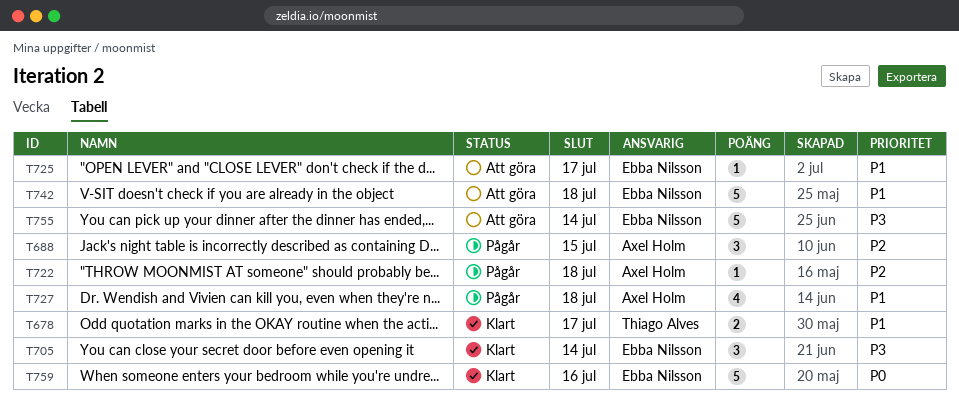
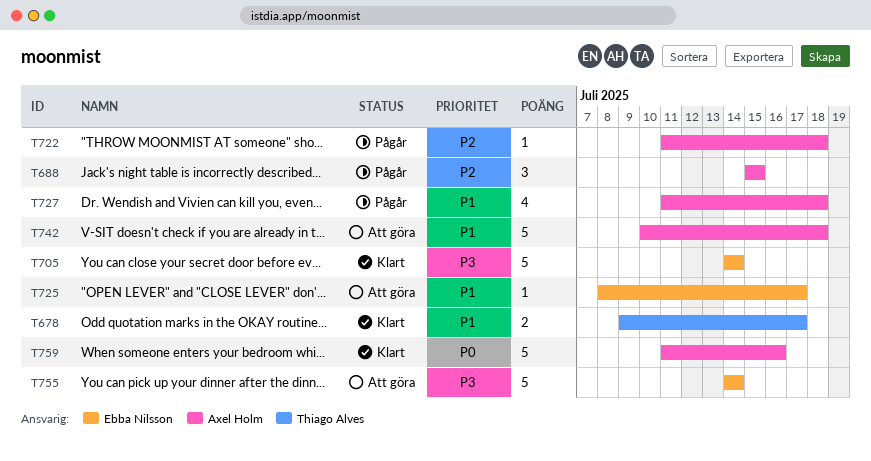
T705, estimate: 3 -> 5
T742, owner: Ebba Nilsson -> Axel Holm
T759, owner: Ebba Nilsson -> Axel Holm

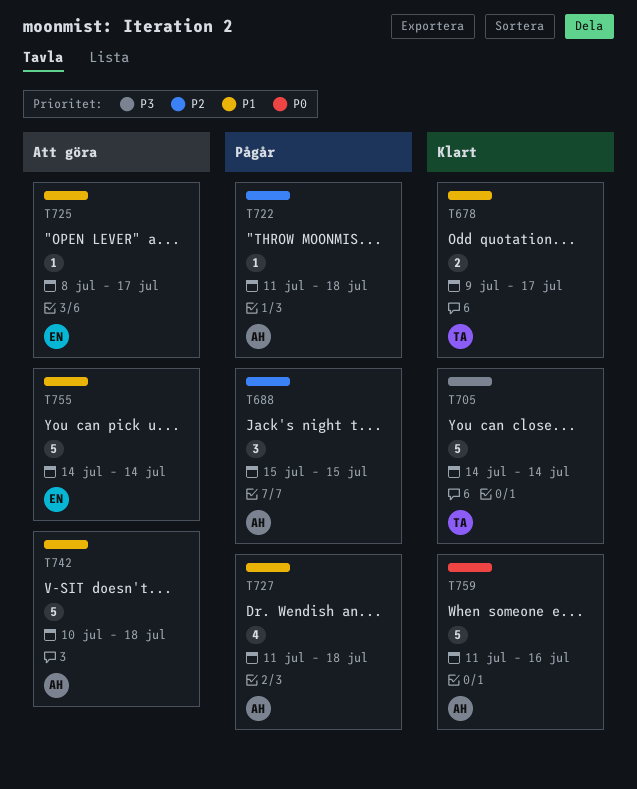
T705, owner: Ebba Nilsson -> Thiago Alves
T755, priority: P3 -> P1

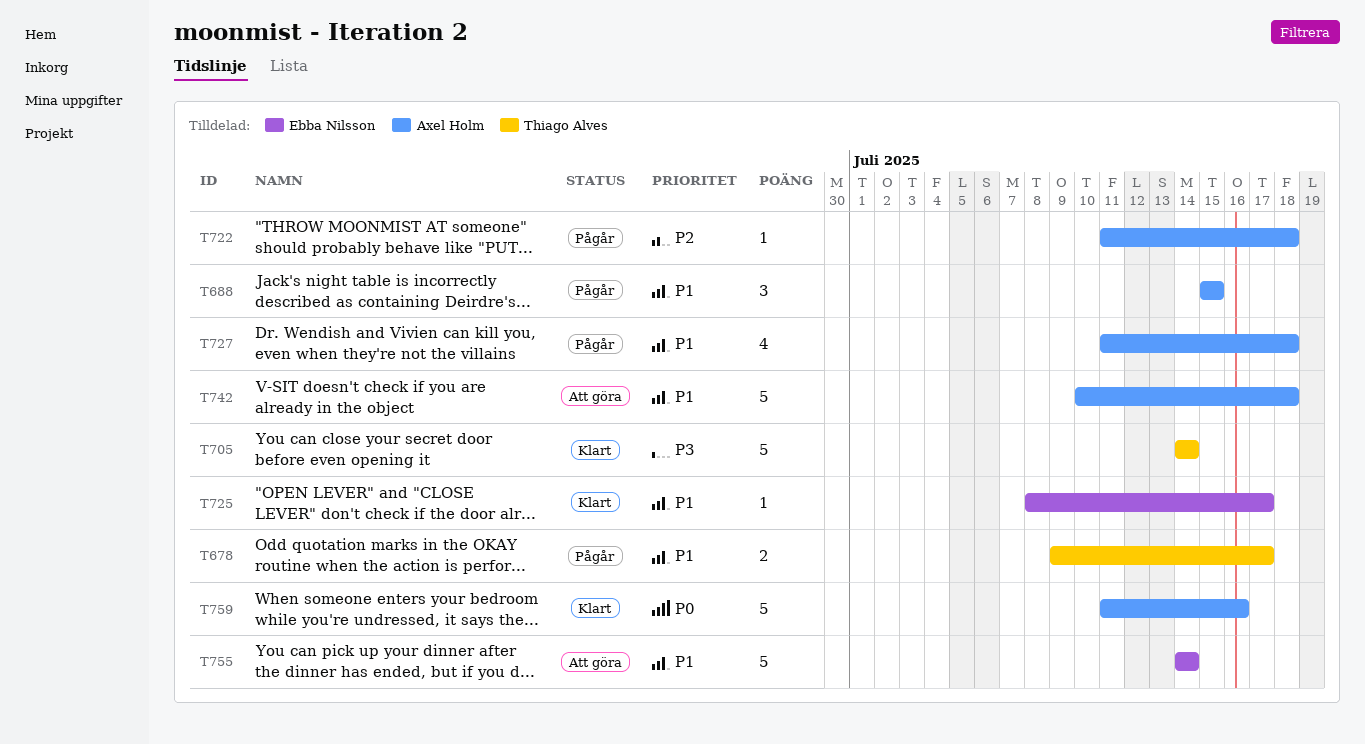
T678, status: Klart -> Pågår
T688, priority: P2 -> P1
T725, status: Att göra -> Klart

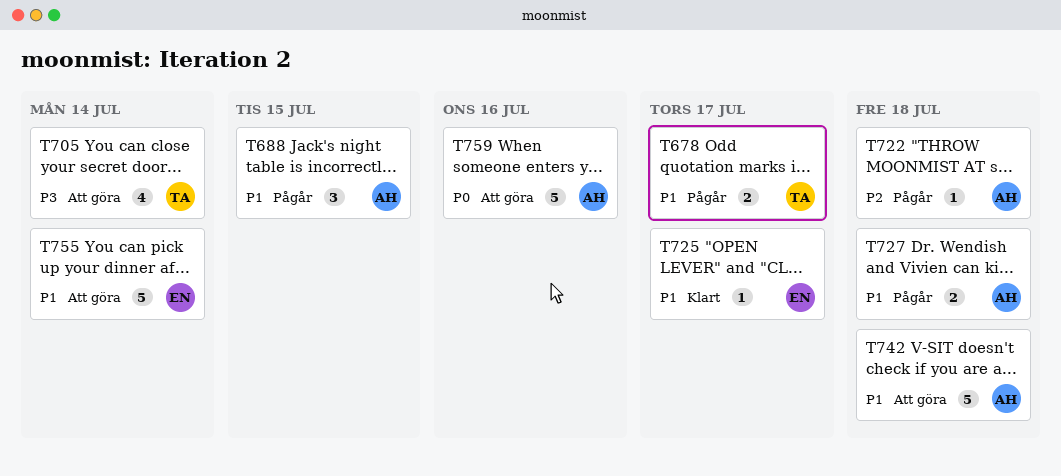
T705, status: Klart -> Att göra
T705, estimate: 5 -> 4
T727, estimate: 4 -> 2
T759, status: Klart -> Att göra

